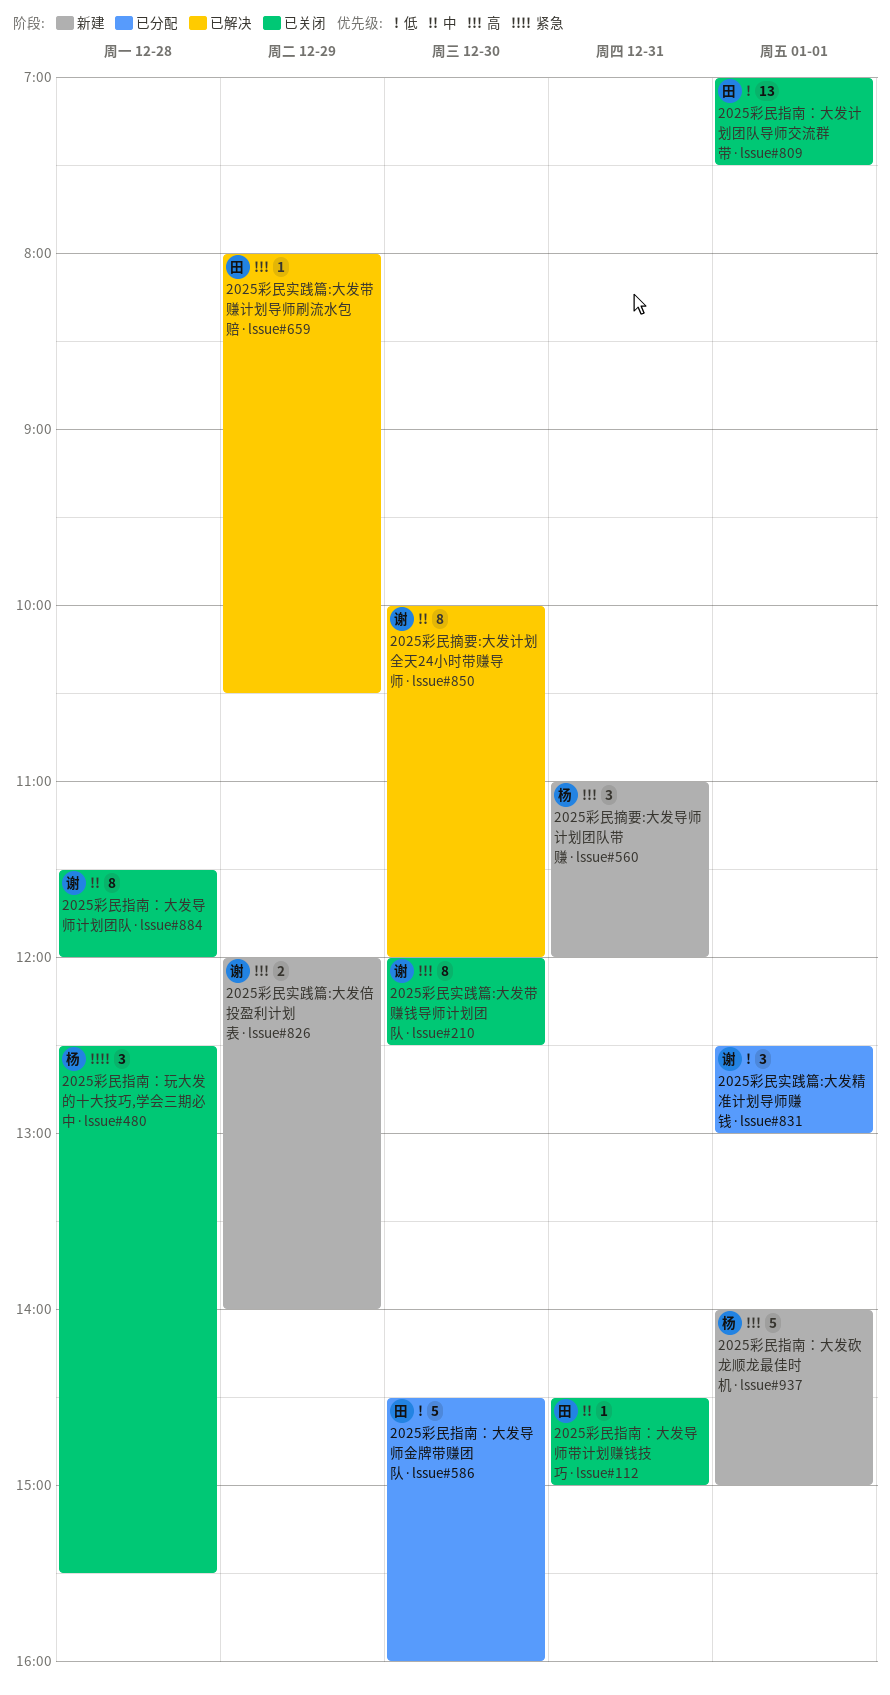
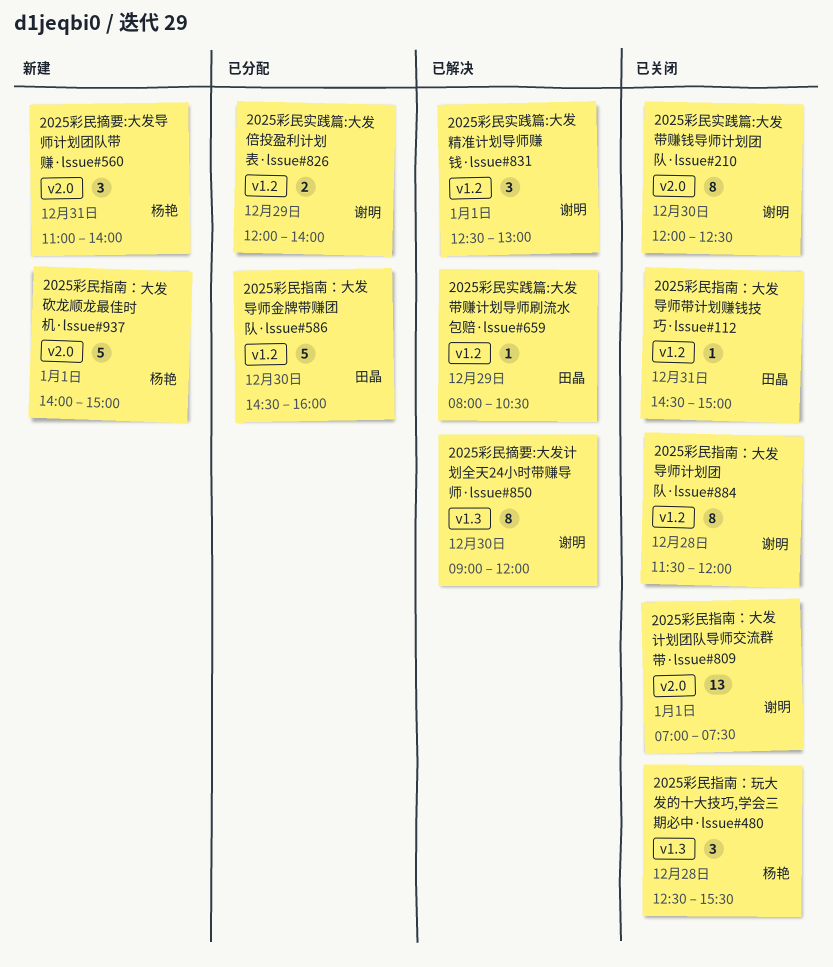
2025彩民实践篇:大发倍投盈利计划表·lssue#826, status: 新建 -> 已分配
2025彩民实践篇:大发精准计划导师赚钱·lssue#831, status: 已分配 -> 已解决
2025彩民指南：大发计划团队导师交流群带·lssue#809, owner: 田晶 -> 谢明
2025彩民摘要:大发导师计划团队带赚·lssue#560, ends: 12:00 -> 14:00
2025彩民摘要:大发计划全天24小时带赚导师·lssue#850, begins: 10:00 -> 09:00

